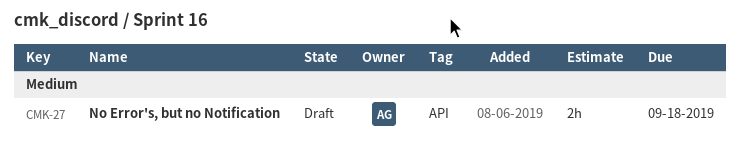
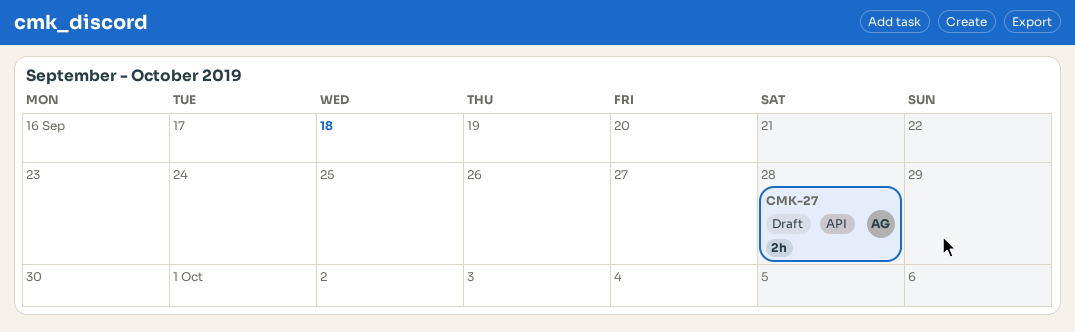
CMK-27, due: Sep 18 -> Sep 28

